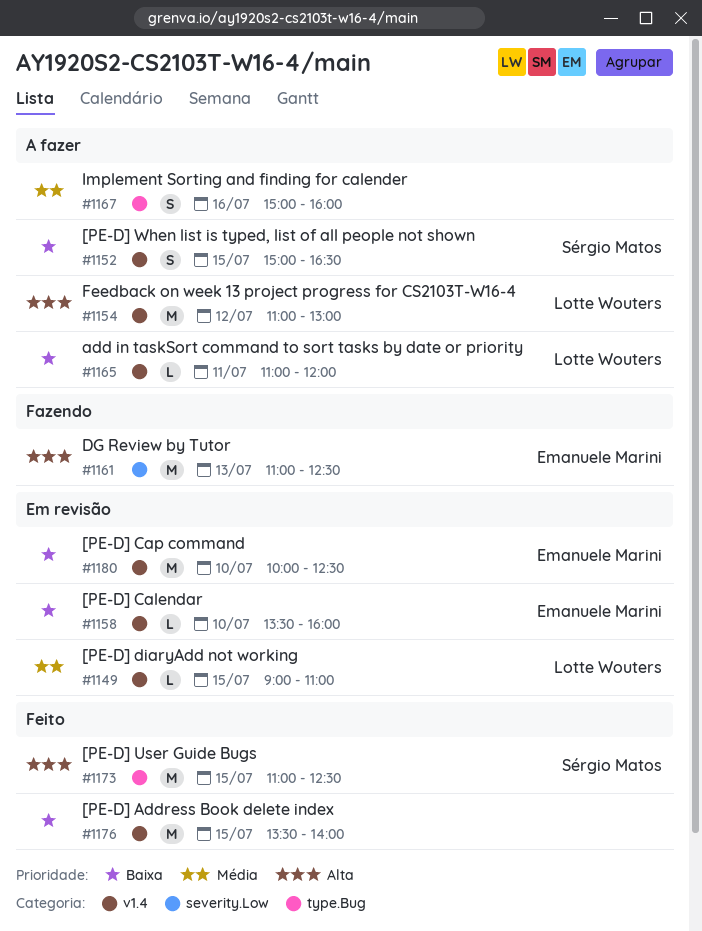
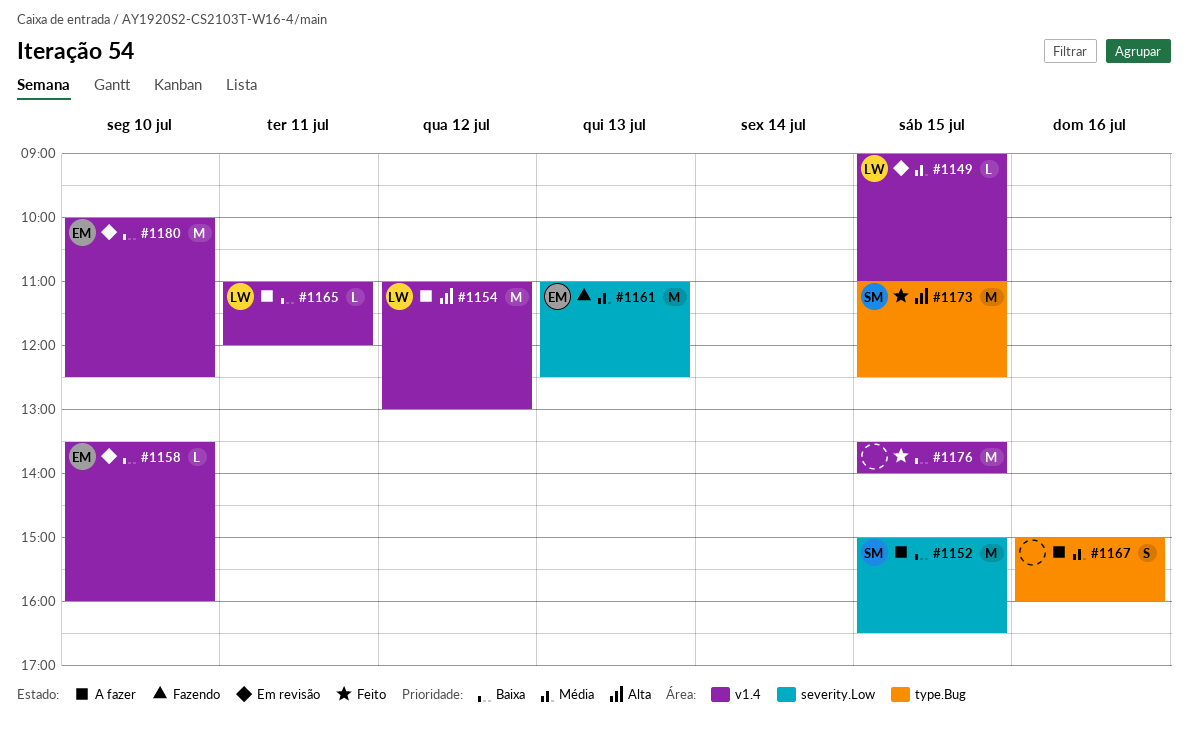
#1152, label: v1.4 -> severity.Low
#1152, estimate: S -> M
#1161, priority: Alta -> Média

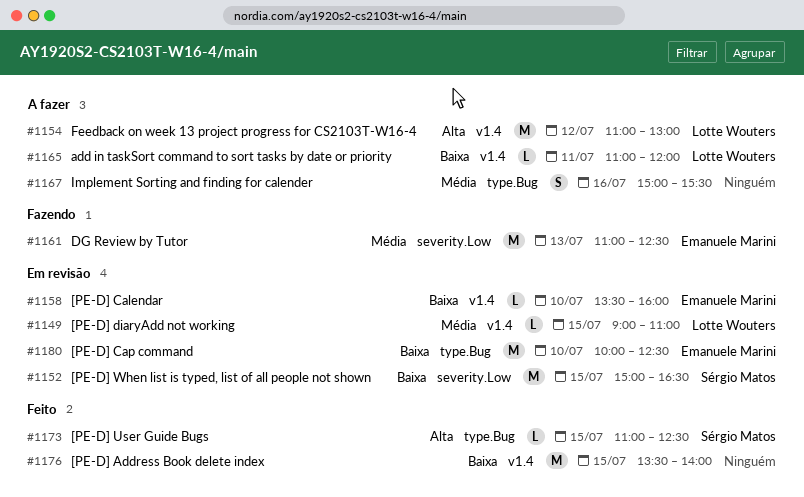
#1152, status: A fazer -> Em revisão
#1167, ends: 16:00 -> 15:30
#1173, estimate: M -> L
#1180, label: v1.4 -> type.Bug

